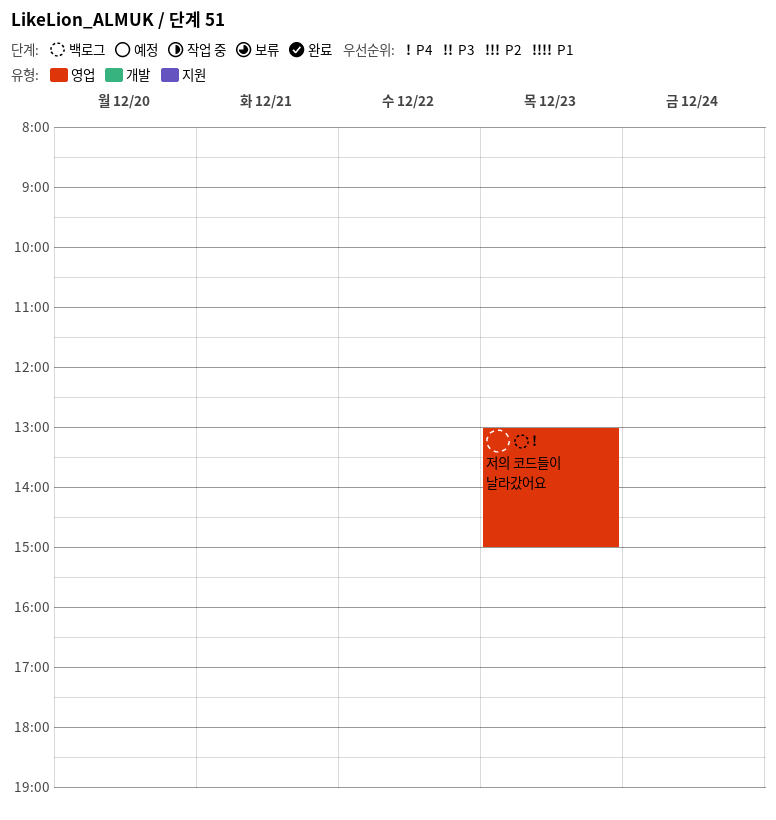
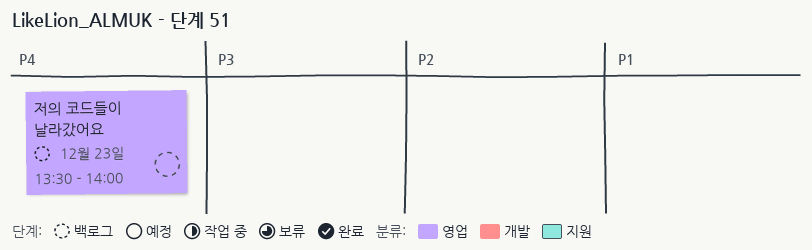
저의 코드들이 날라갔어요, begins: 13:00 -> 13:30
저의 코드들이 날라갔어요, ends: 15:00 -> 14:00

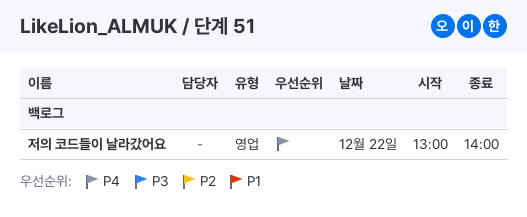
저의 코드들이 날라갔어요, day: Dec 23 -> Dec 22
저의 코드들이 날라갔어요, begins: 13:30 -> 13:00

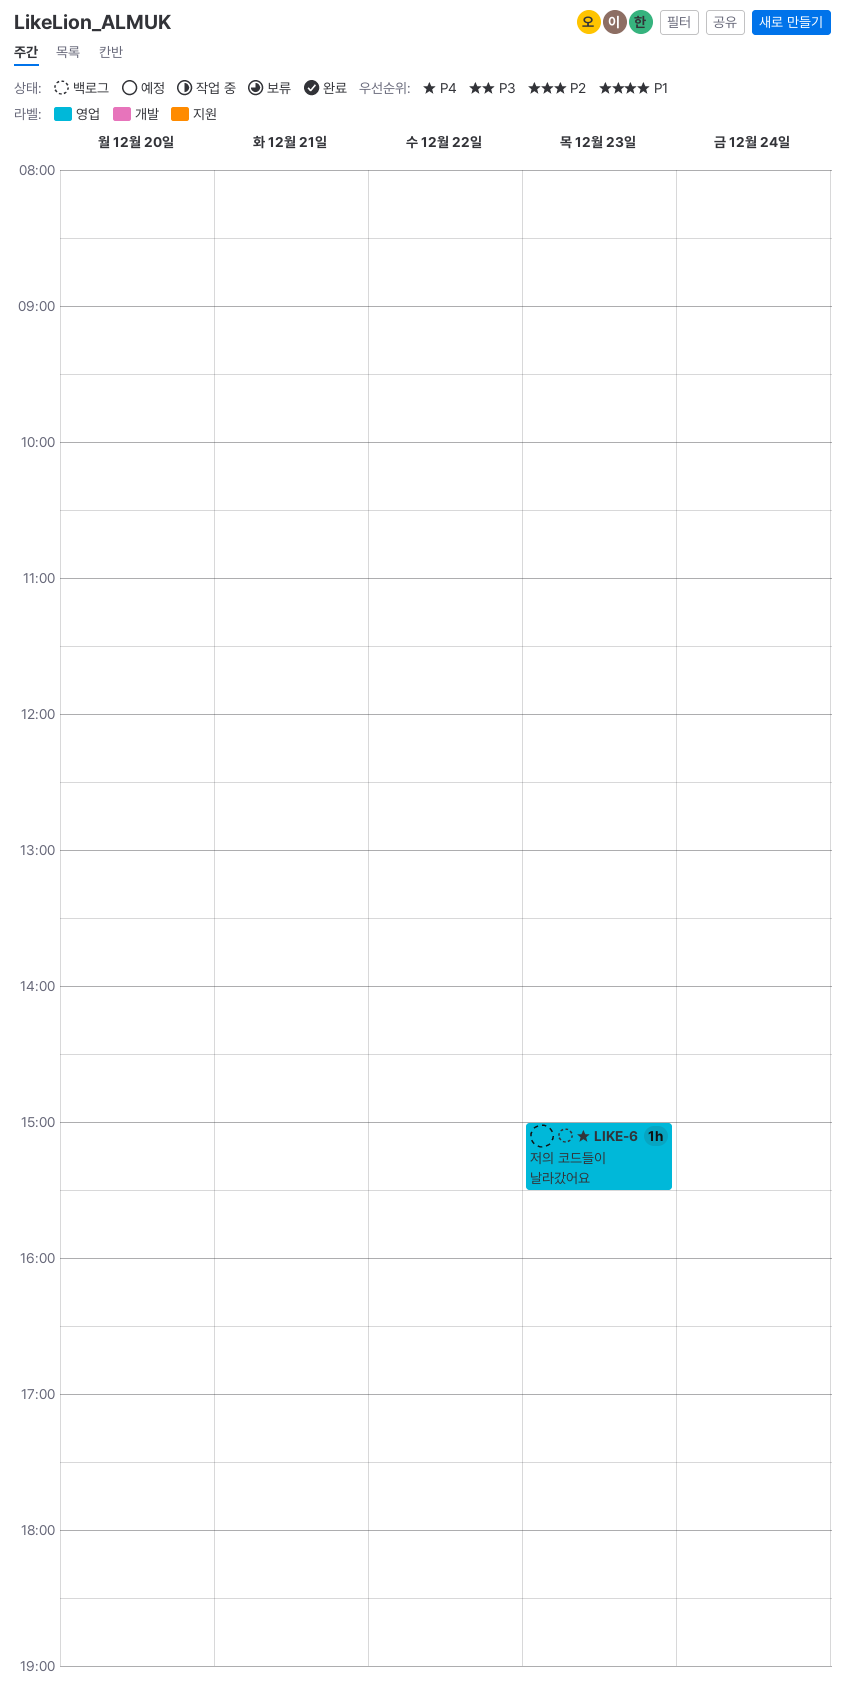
저의 코드들이 날라갔어요, day: Dec 22 -> Dec 23
저의 코드들이 날라갔어요, begins: 13:00 -> 15:00
저의 코드들이 날라갔어요, ends: 14:00 -> 15:30

